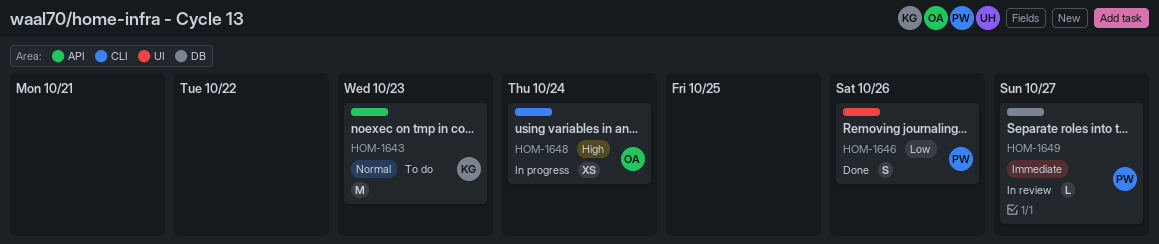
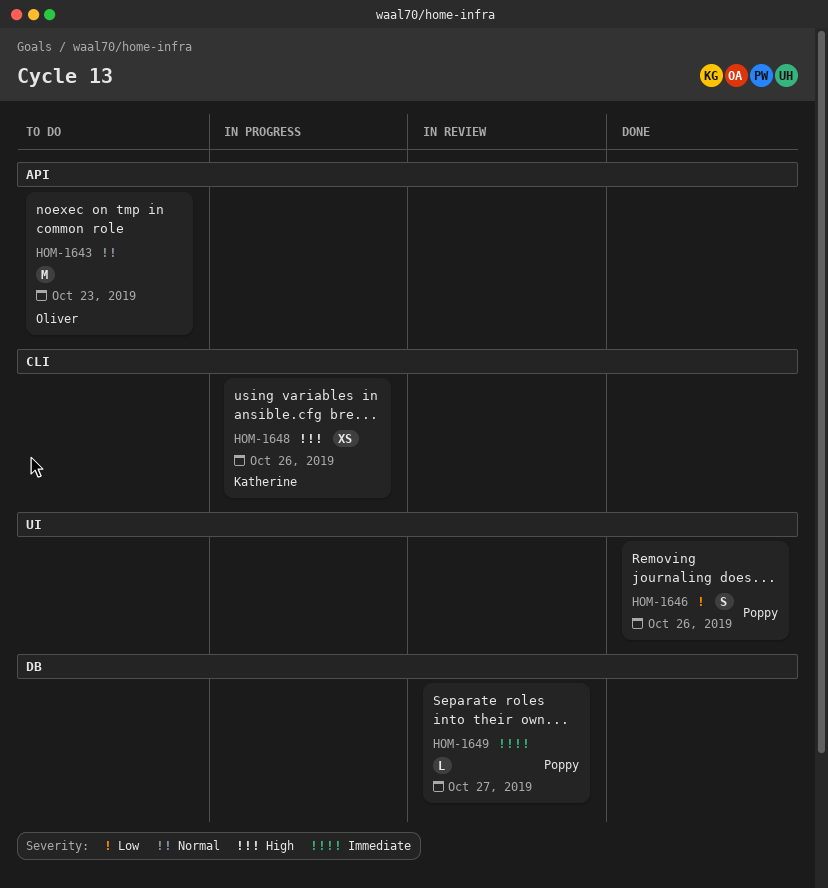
HOM-1643, owner: Katherine -> Oliver
HOM-1648, owner: Oliver -> Katherine
HOM-1648, due: Oct 24 -> Oct 26

